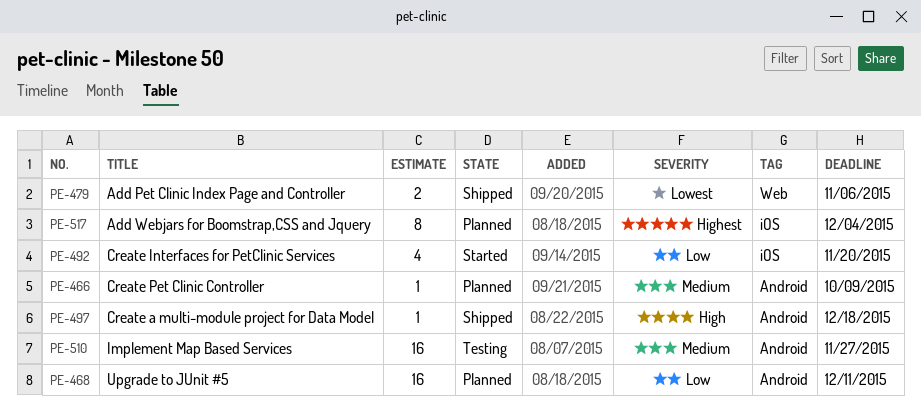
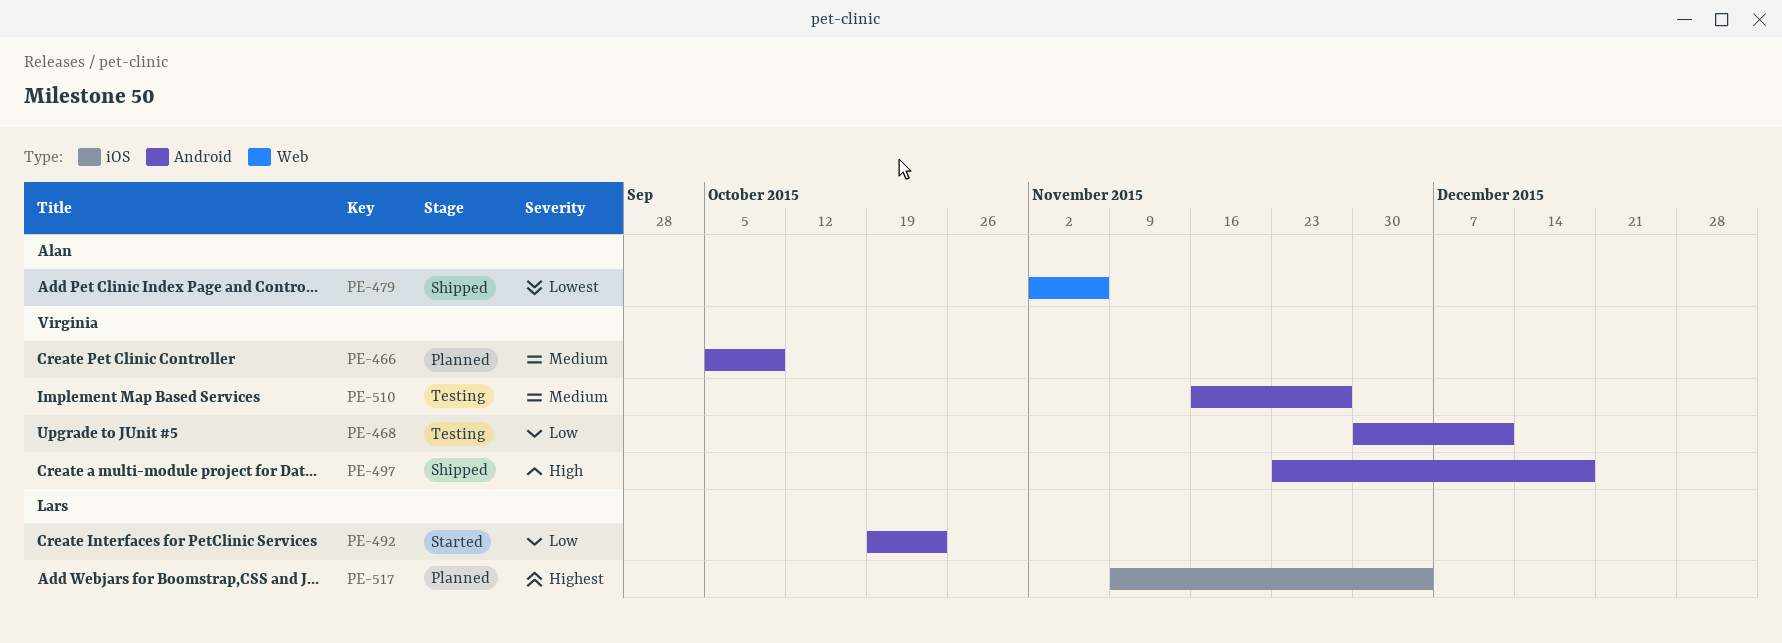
PE-468, status: Planned -> Testing
PE-492, label: iOS -> Android
PE-492, due: Nov 20 -> Oct 23

